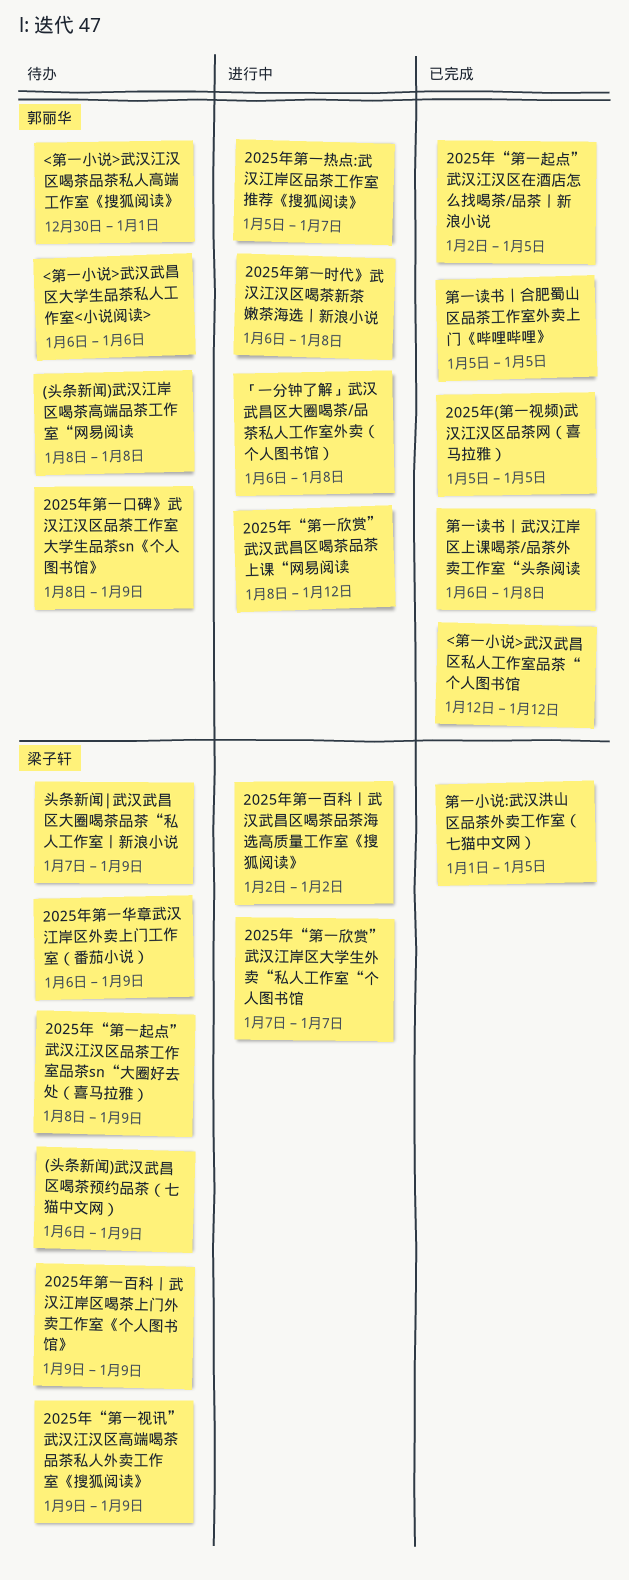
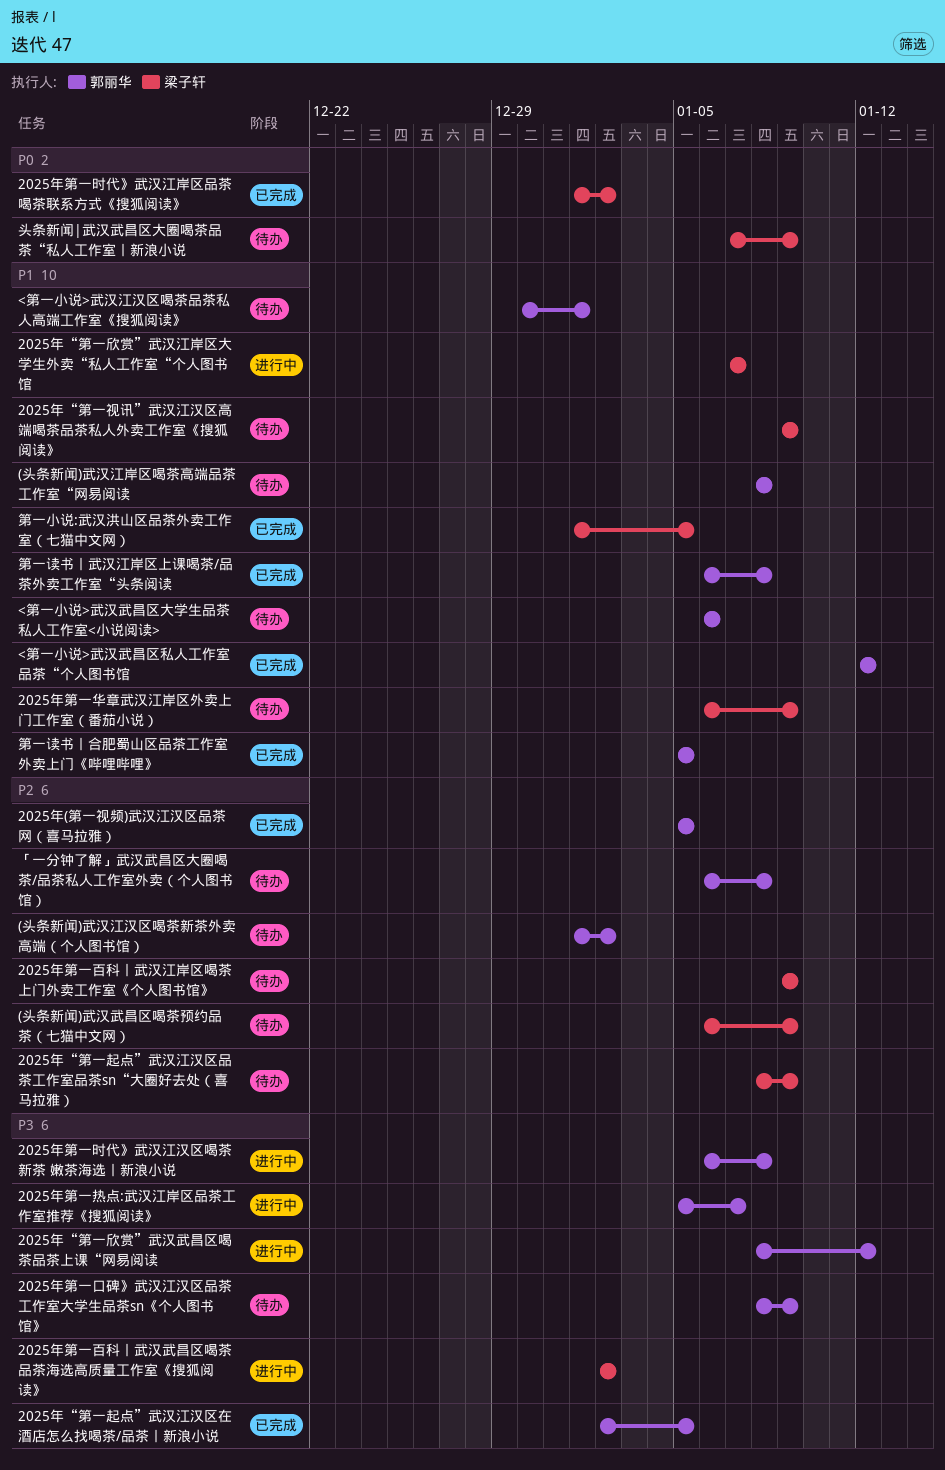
(头条新闻)武汉江汉区喝茶新茶外卖高端（个人图书馆）: none -> present
2025年第一时代》武汉江岸区品茶喝茶联系方式《搜狐阅读》: none -> present
「一分钟了解」武汉武昌区大圈喝茶/品茶私人工作室外卖（个人图书馆）, status: 进行中 -> 待办

